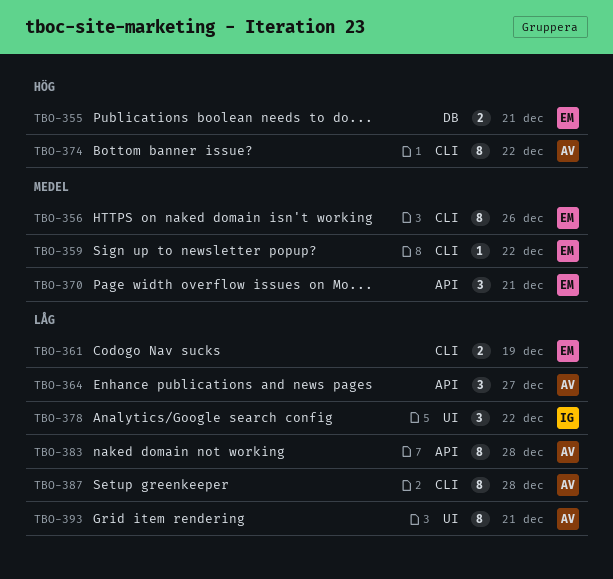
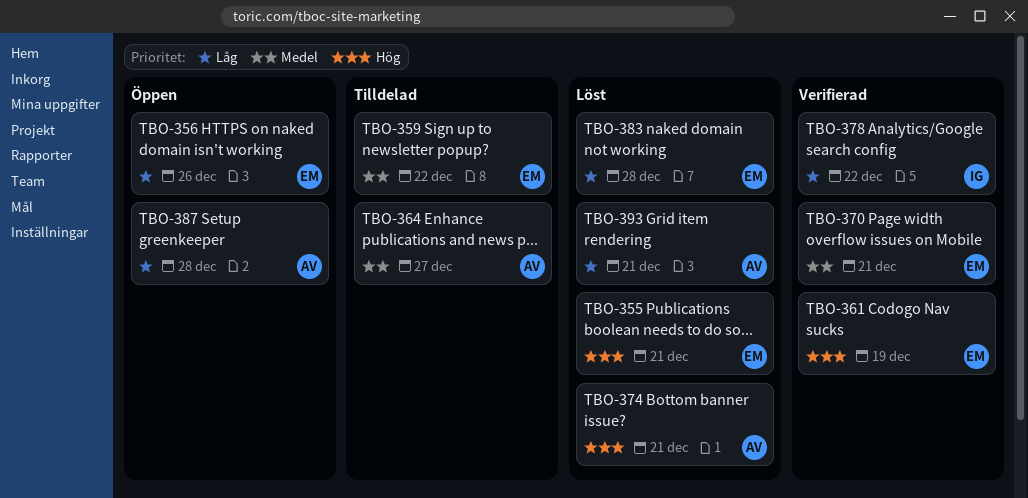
TBO-356, priority: Medel -> Låg
TBO-361, priority: Låg -> Hög
TBO-364, priority: Låg -> Medel
TBO-374, due: Dec 22 -> Dec 21
TBO-383, owner: AV -> EM

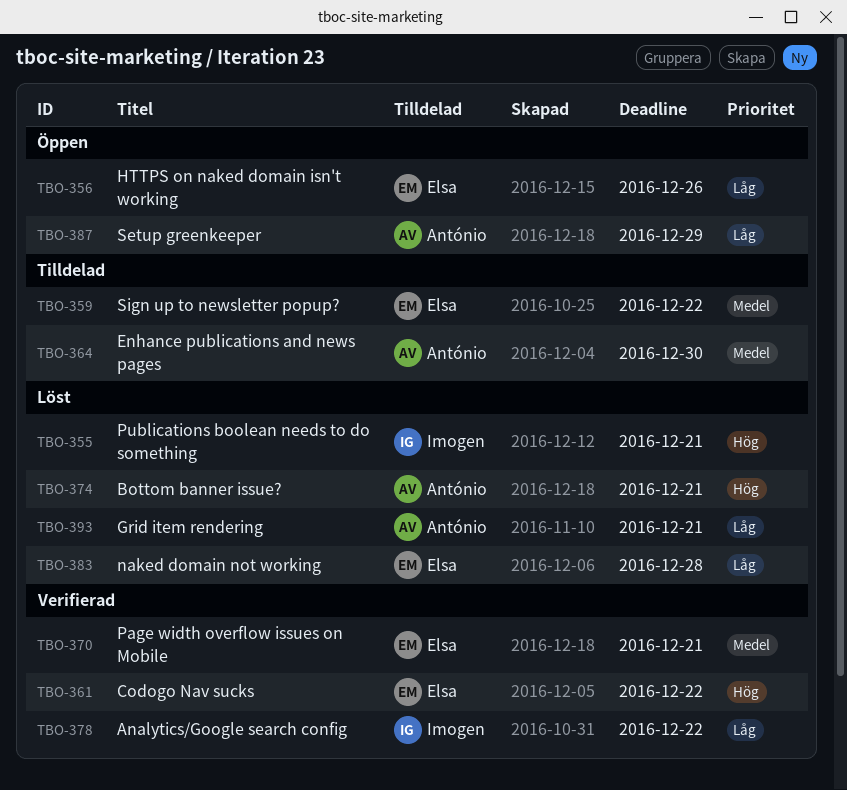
TBO-355, owner: Elsa -> Imogen
TBO-361, due: Dec 19 -> Dec 22
TBO-364, due: Dec 27 -> Dec 30
TBO-387, due: Dec 28 -> Dec 29

